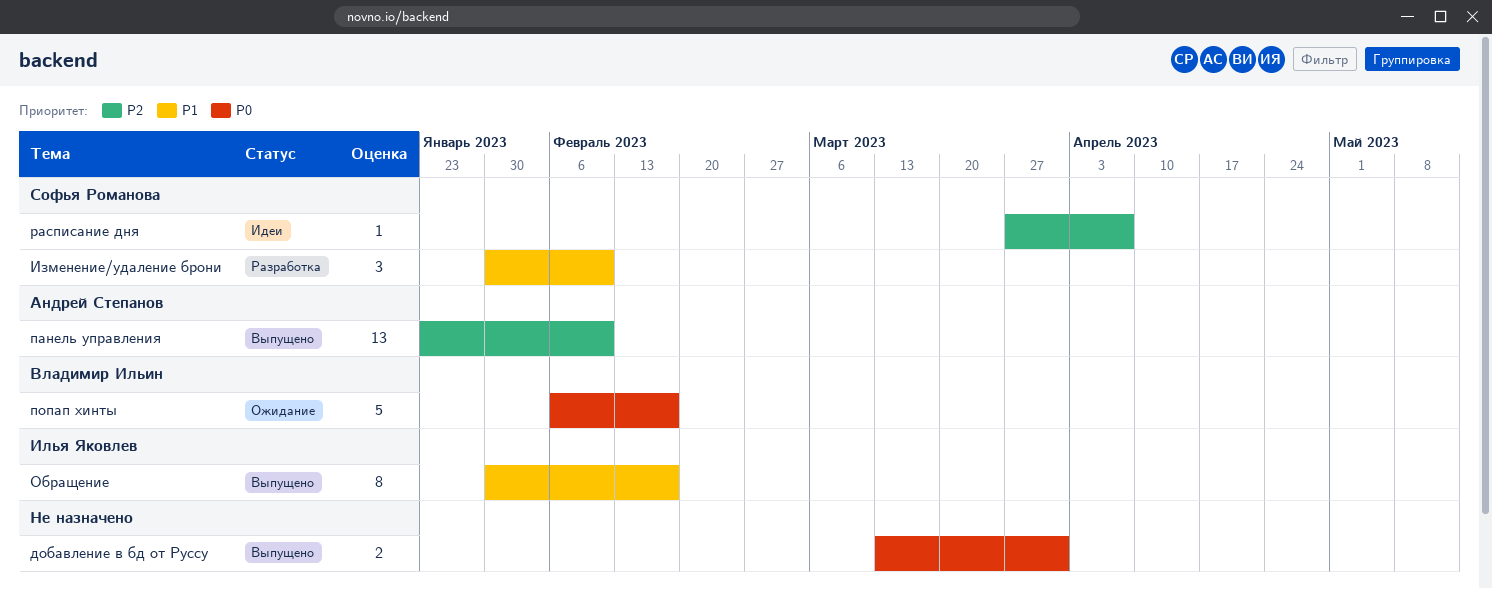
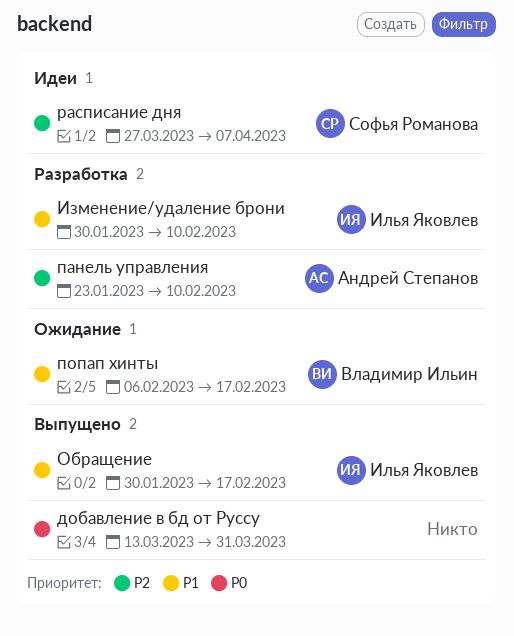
Изменение/удаление брони, owner: Софья Романова -> Илья Яковлев
панель управления, status: Выпущено -> Разработка
попап хинты, priority: P0 -> P1

